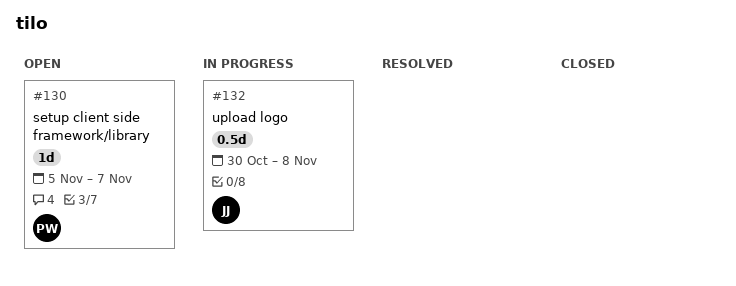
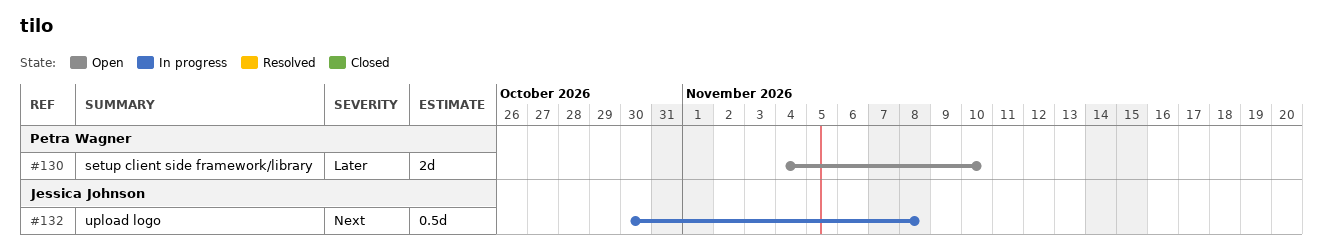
#130, estimate: 1d -> 2d
#130, start: Nov 5 -> Nov 4
#130, due: Nov 7 -> Nov 10

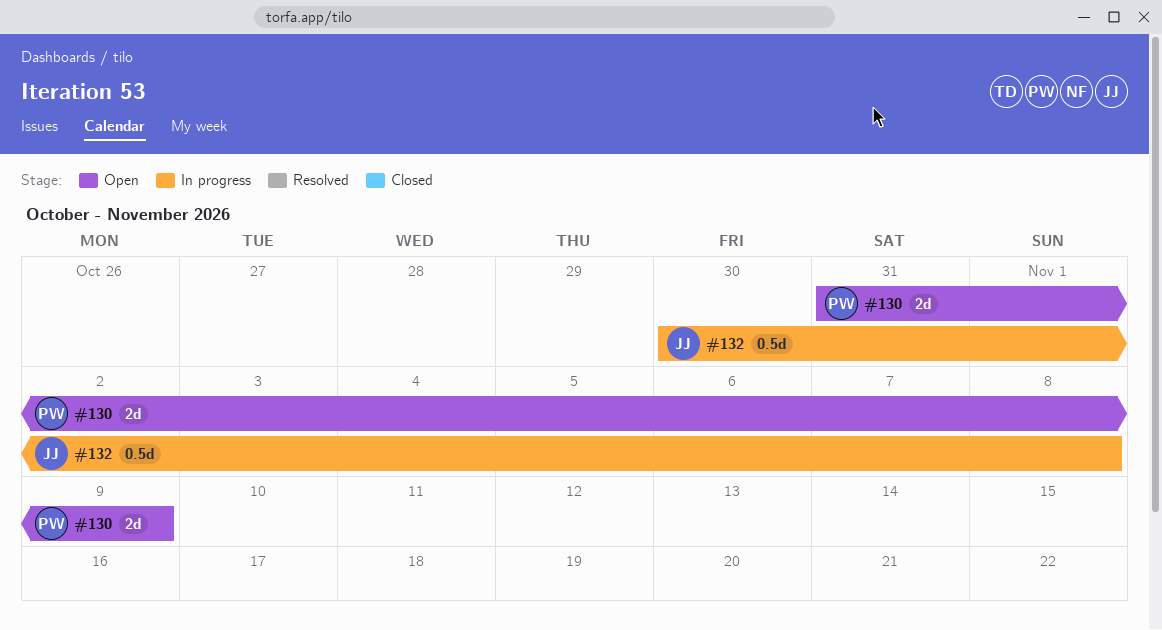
#130, start: Nov 4 -> Oct 31
#130, due: Nov 10 -> Nov 9

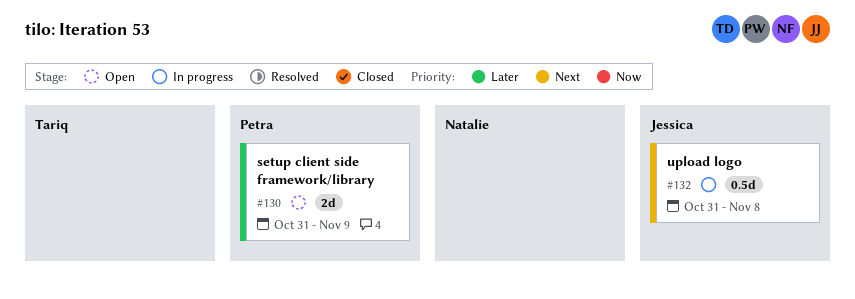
#132, start: Oct 30 -> Oct 31

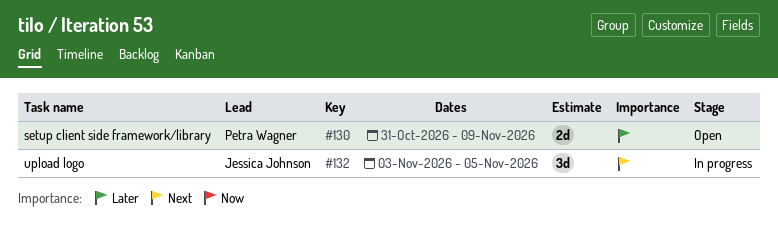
#132, estimate: 0.5d -> 3d
#132, start: Oct 31 -> Nov 3
#132, due: Nov 8 -> Nov 5

